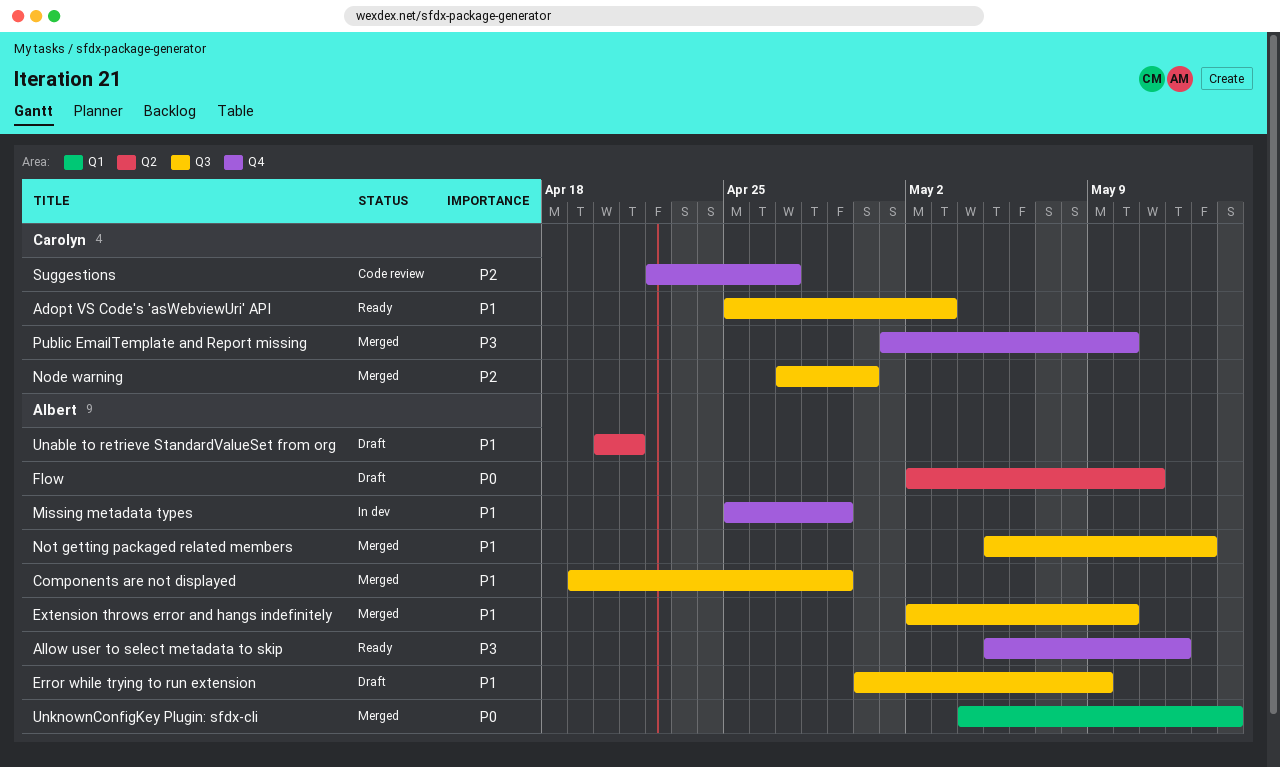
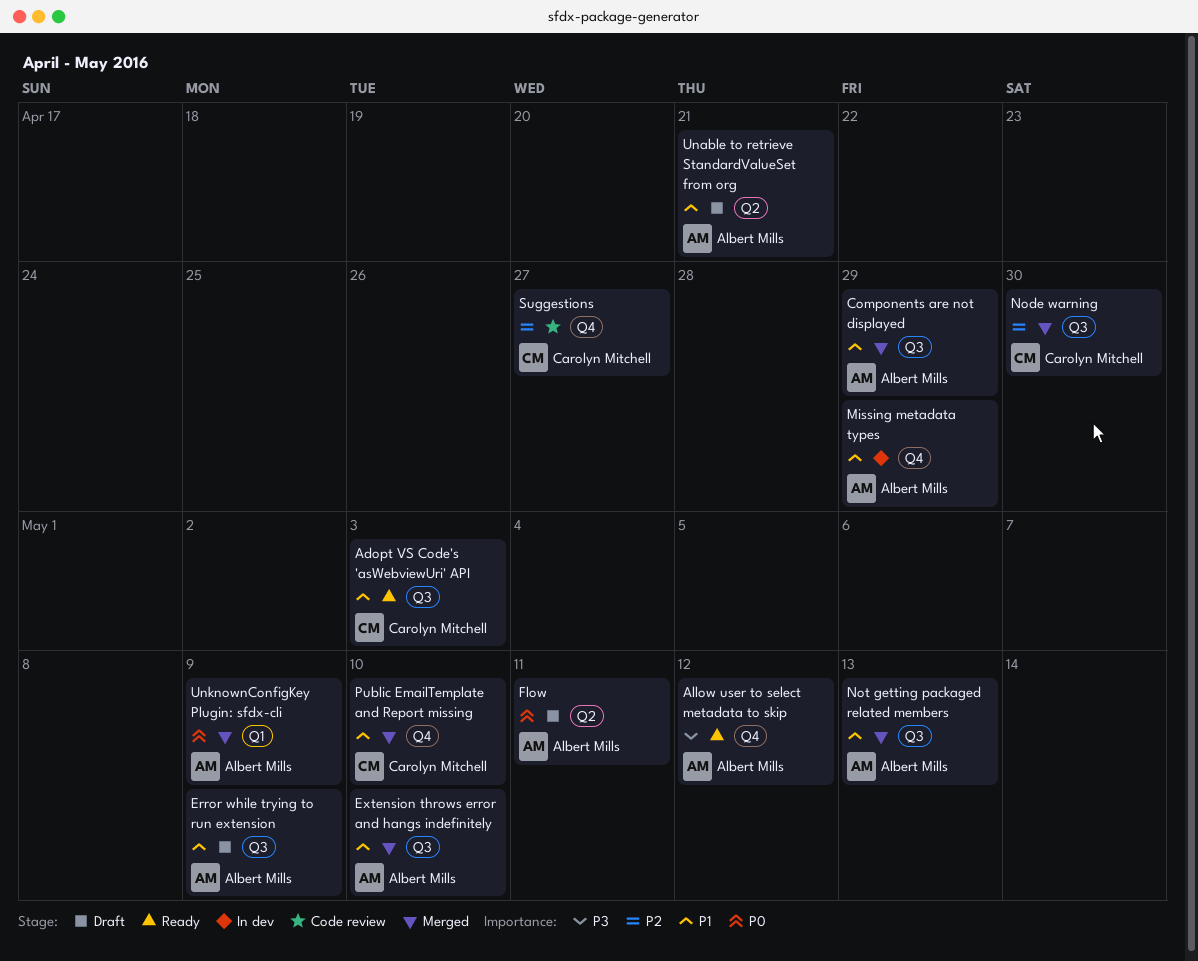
Public EmailTemplate and Report missing, priority: P3 -> P1
UnknownConfigKey Plugin: sfdx-cli, due: May 14 -> May 9

